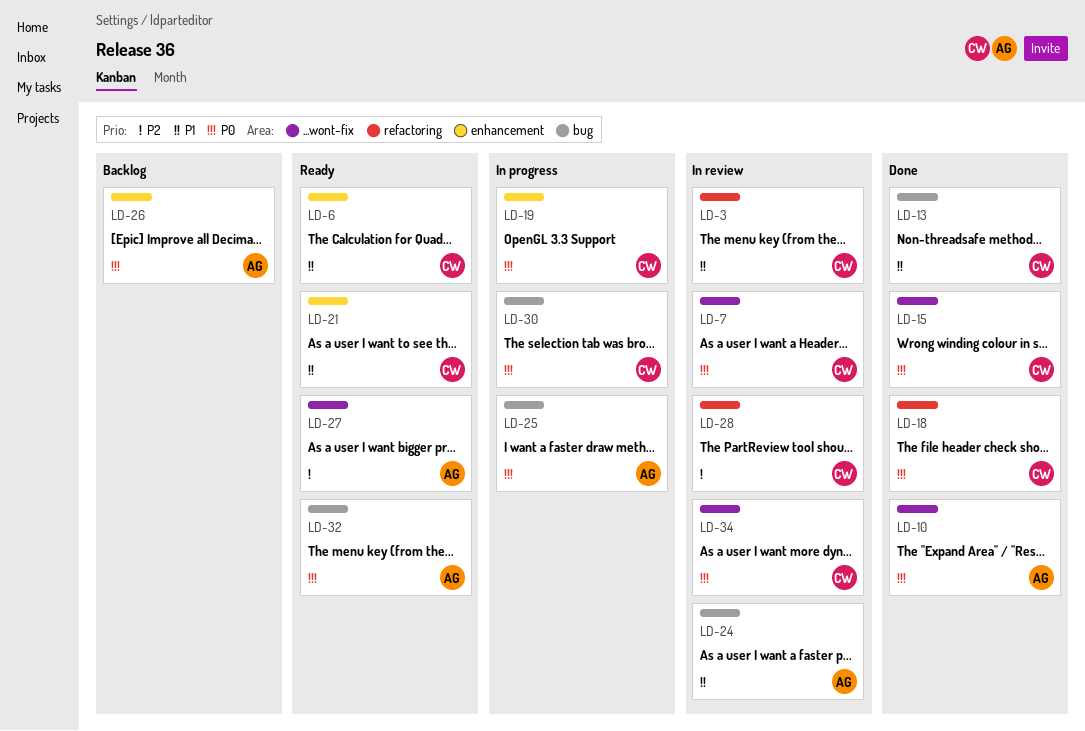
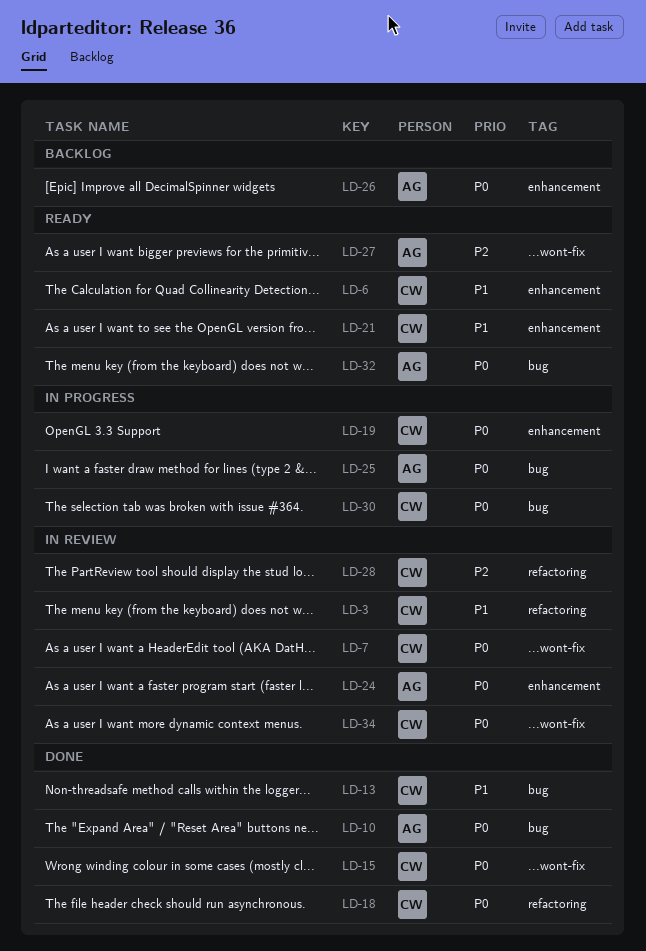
LD-10, label: ...wont-fix -> bug
LD-24, priority: P1 -> P0
LD-24, label: bug -> enhancement

